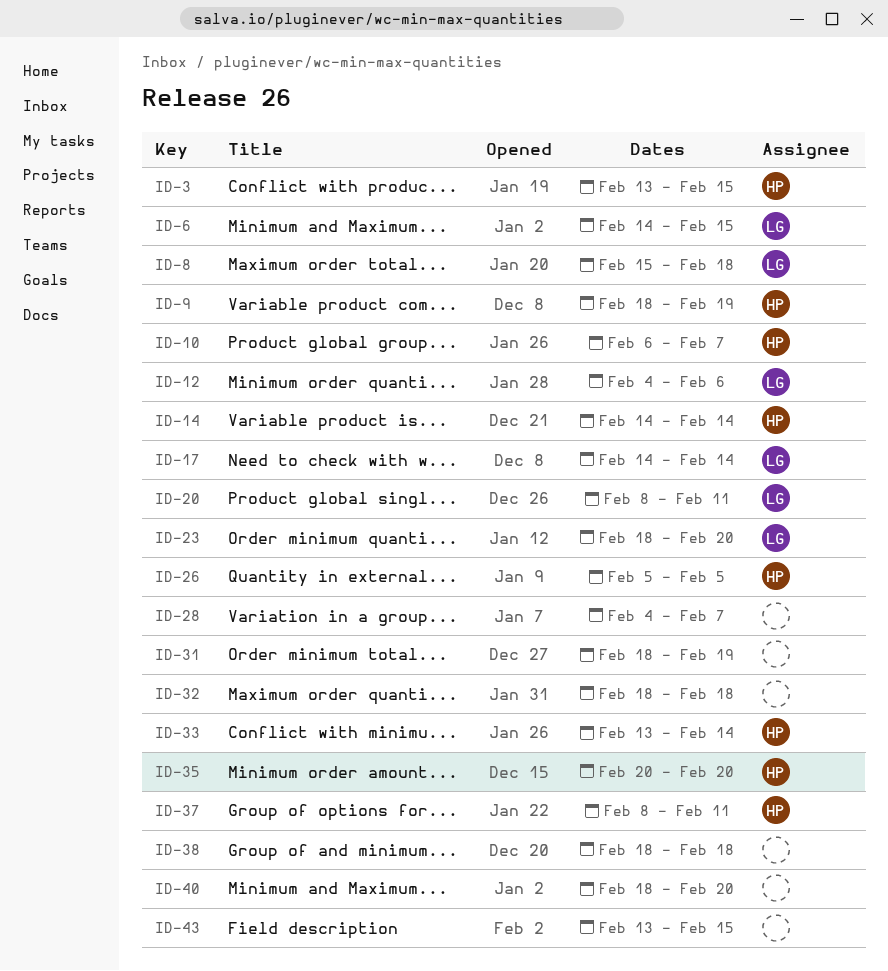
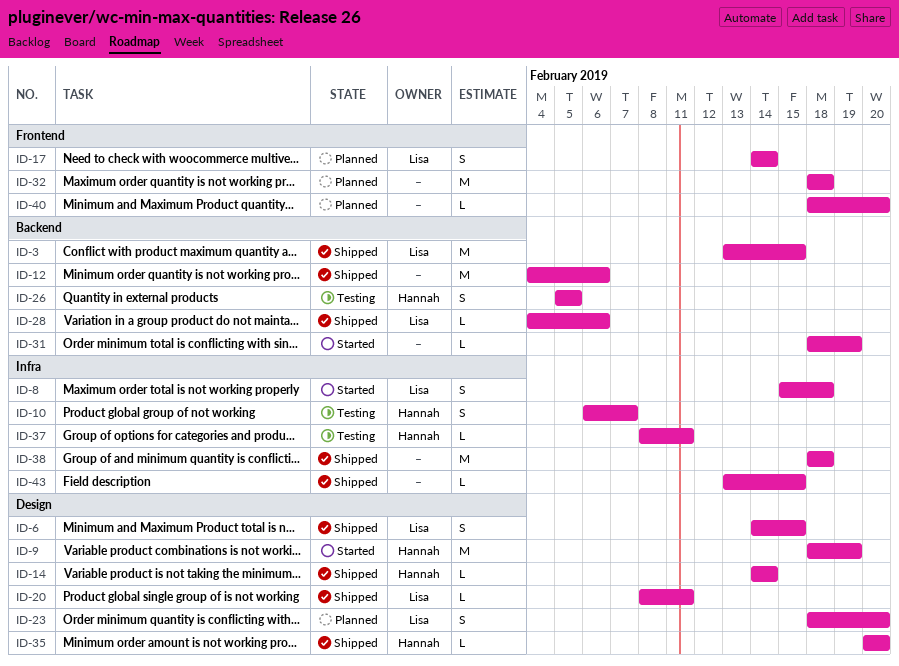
ID-3, owner: Hannah -> Lisa
ID-12, owner: Lisa -> none
ID-28, owner: none -> Lisa
ID-28, due: Feb 7 -> Feb 6
ID-33: present -> none

